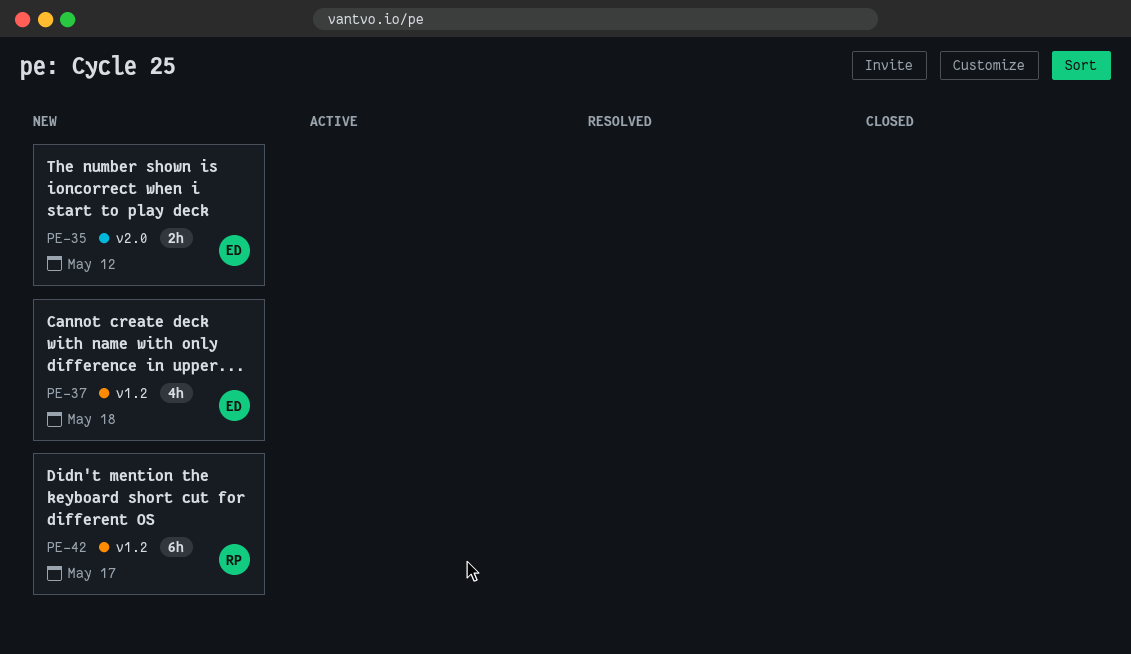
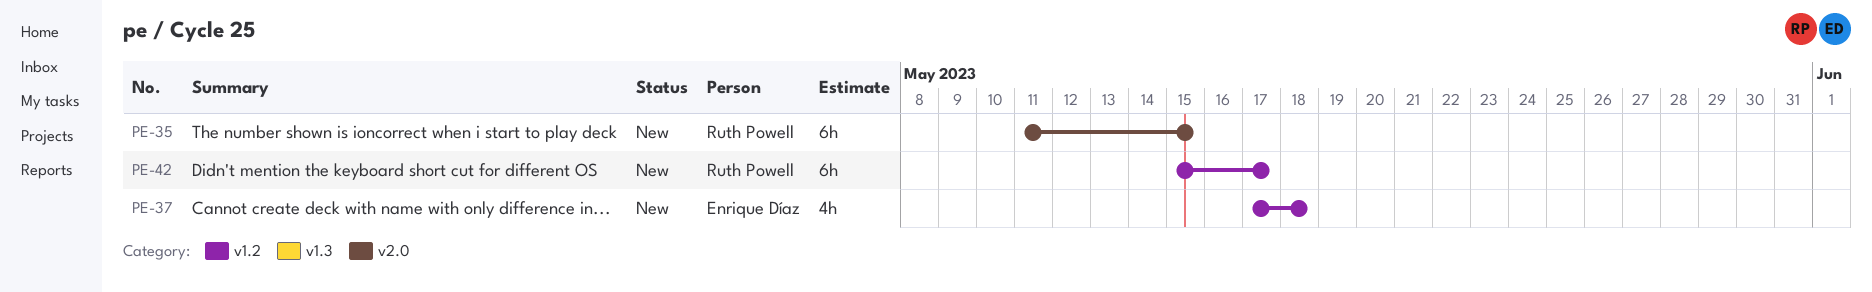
PE-35, owner: Enrique Díaz -> Ruth Powell
PE-35, estimate: 2h -> 6h
PE-35, due: May 12 -> May 15

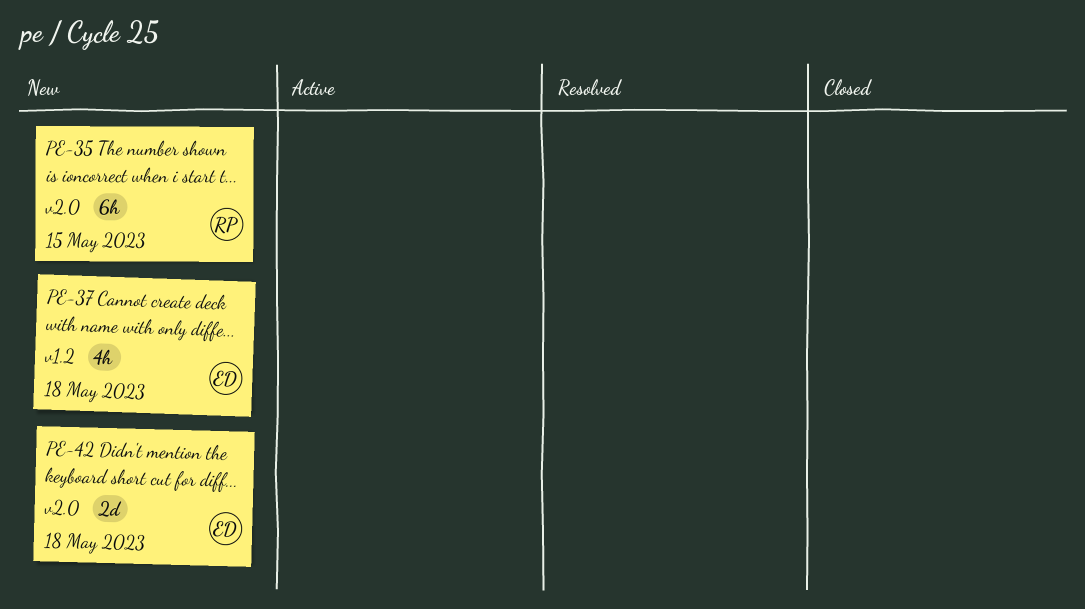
PE-42, owner: Ruth Powell -> Enrique Díaz
PE-42, label: v1.2 -> v2.0
PE-42, estimate: 6h -> 2d
PE-42, due: May 17 -> May 18

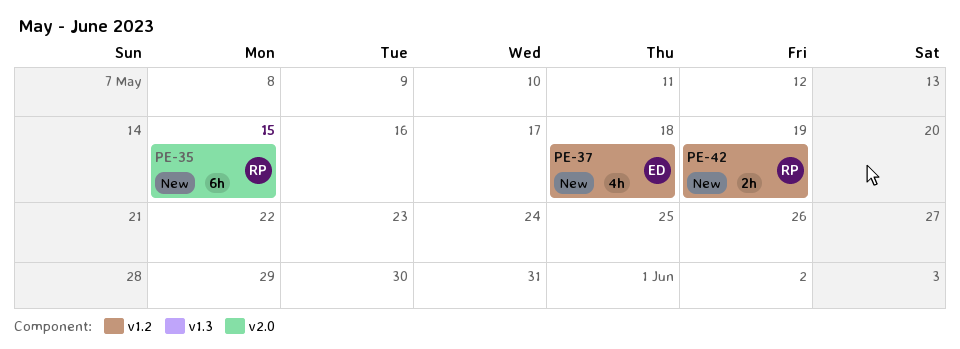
PE-42, owner: ED -> RP
PE-42, label: v2.0 -> v1.2
PE-42, estimate: 2d -> 2h
PE-42, due: May 18 -> May 19

